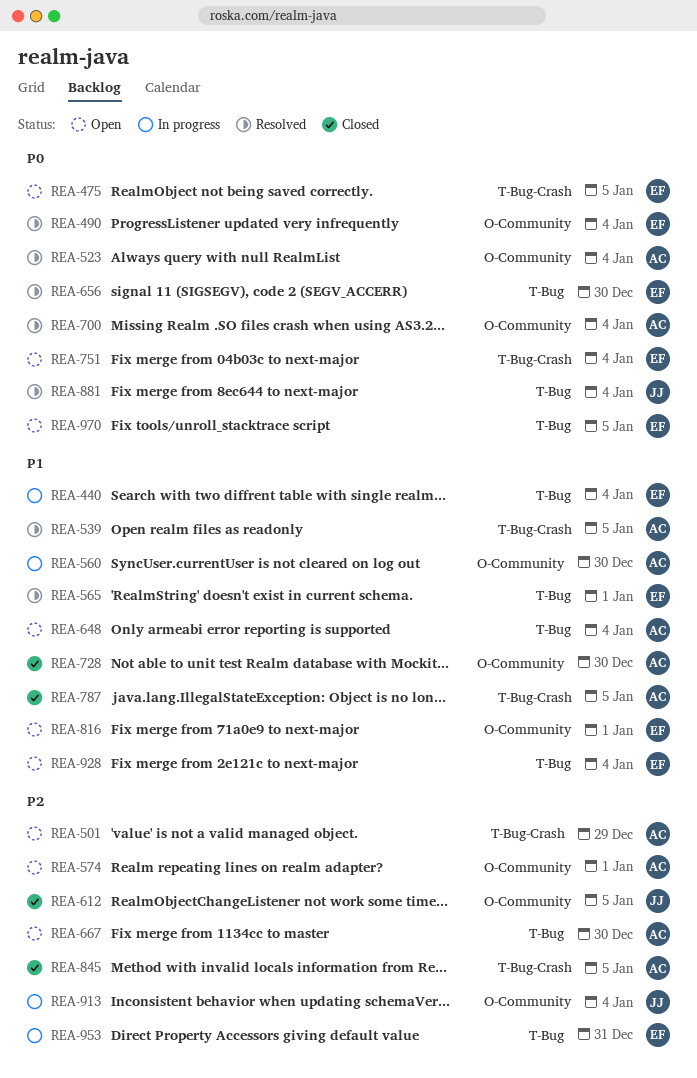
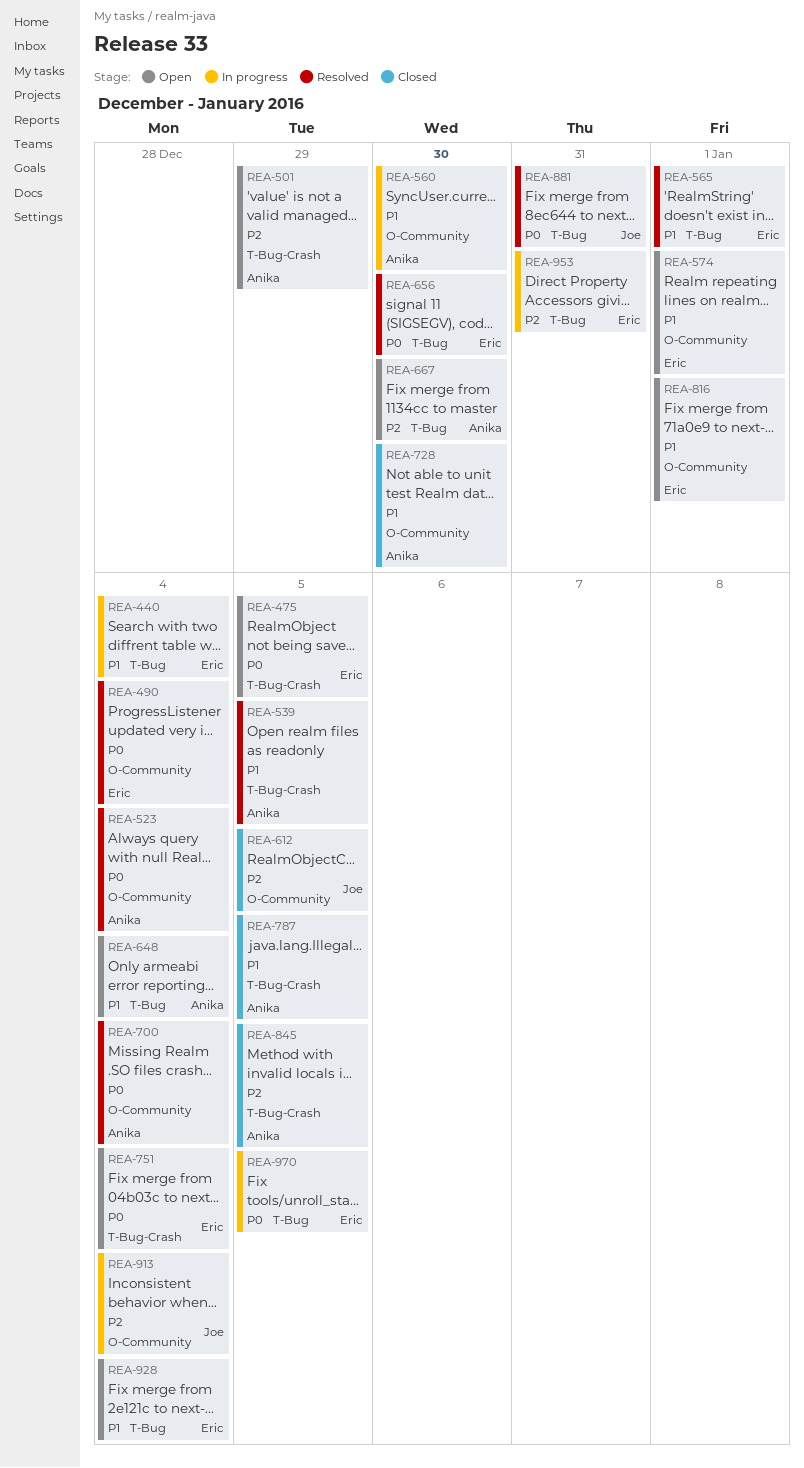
REA-574, owner: Anika -> Eric
REA-574, priority: P2 -> P1
REA-881, due: Jan 4 -> Dec 31
REA-970, status: Open -> In progress

